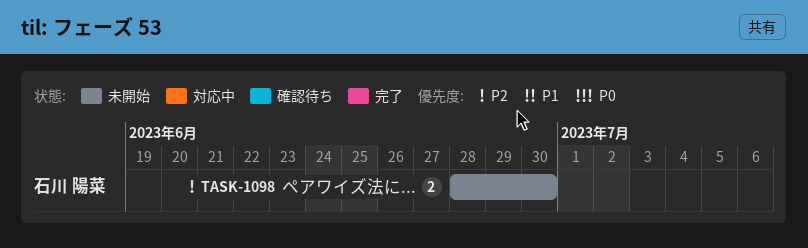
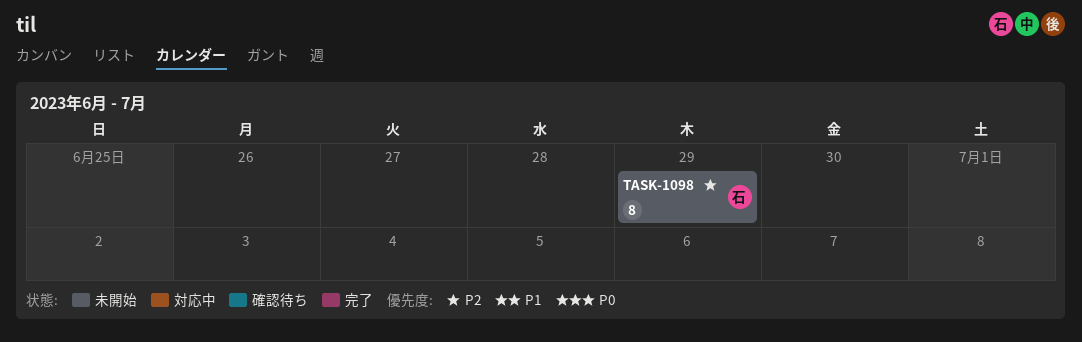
TASK-1098, estimate: 2 -> 8
TASK-1098, due: Jun 30 -> Jun 29

